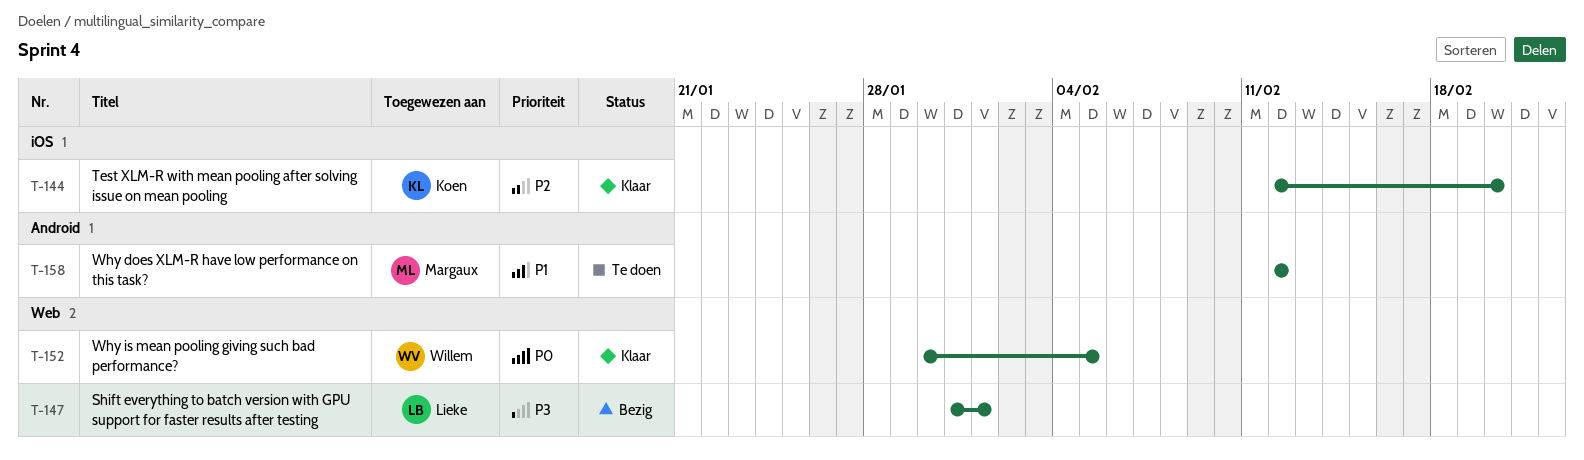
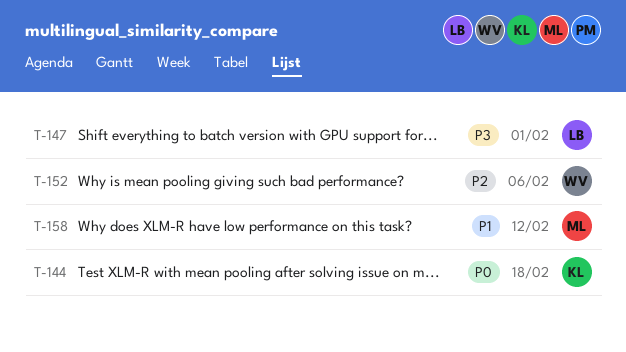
T-144, priority: P2 -> P0
T-144, due: Feb 20 -> Feb 18
T-152, priority: P0 -> P2
T-152, due: Feb 5 -> Feb 6

